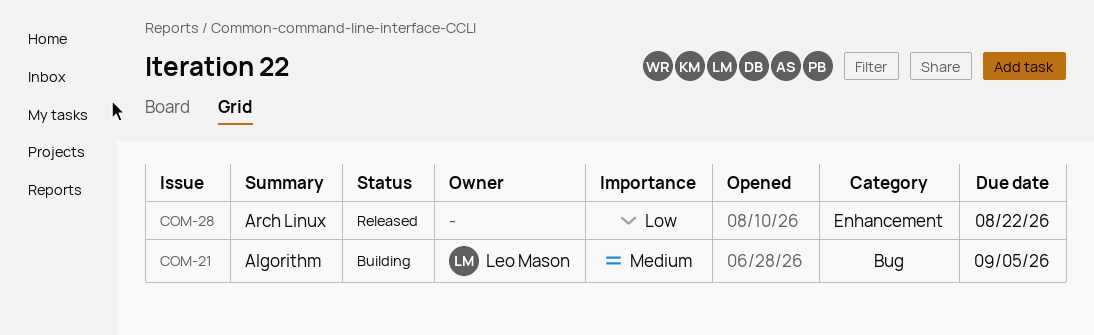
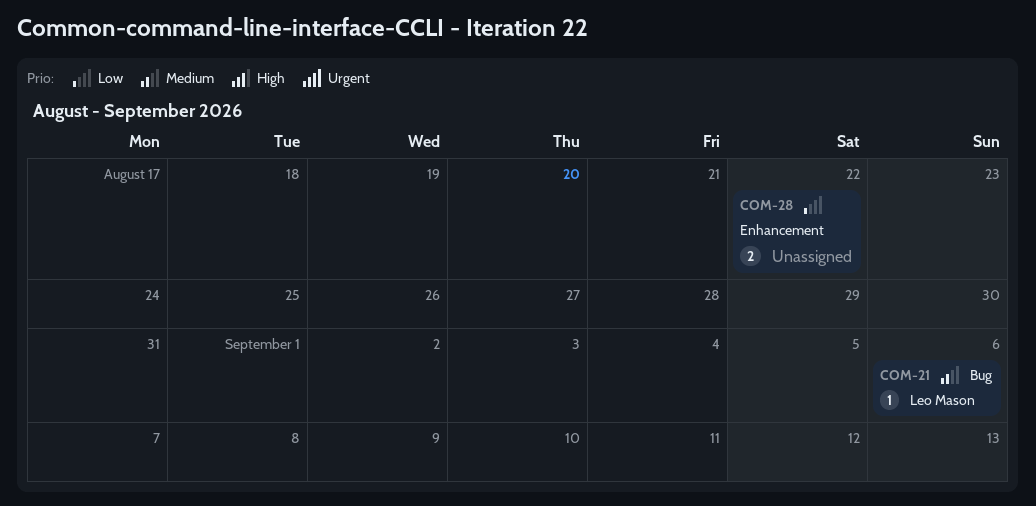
COM-21, due: Sep 5 -> Sep 6

